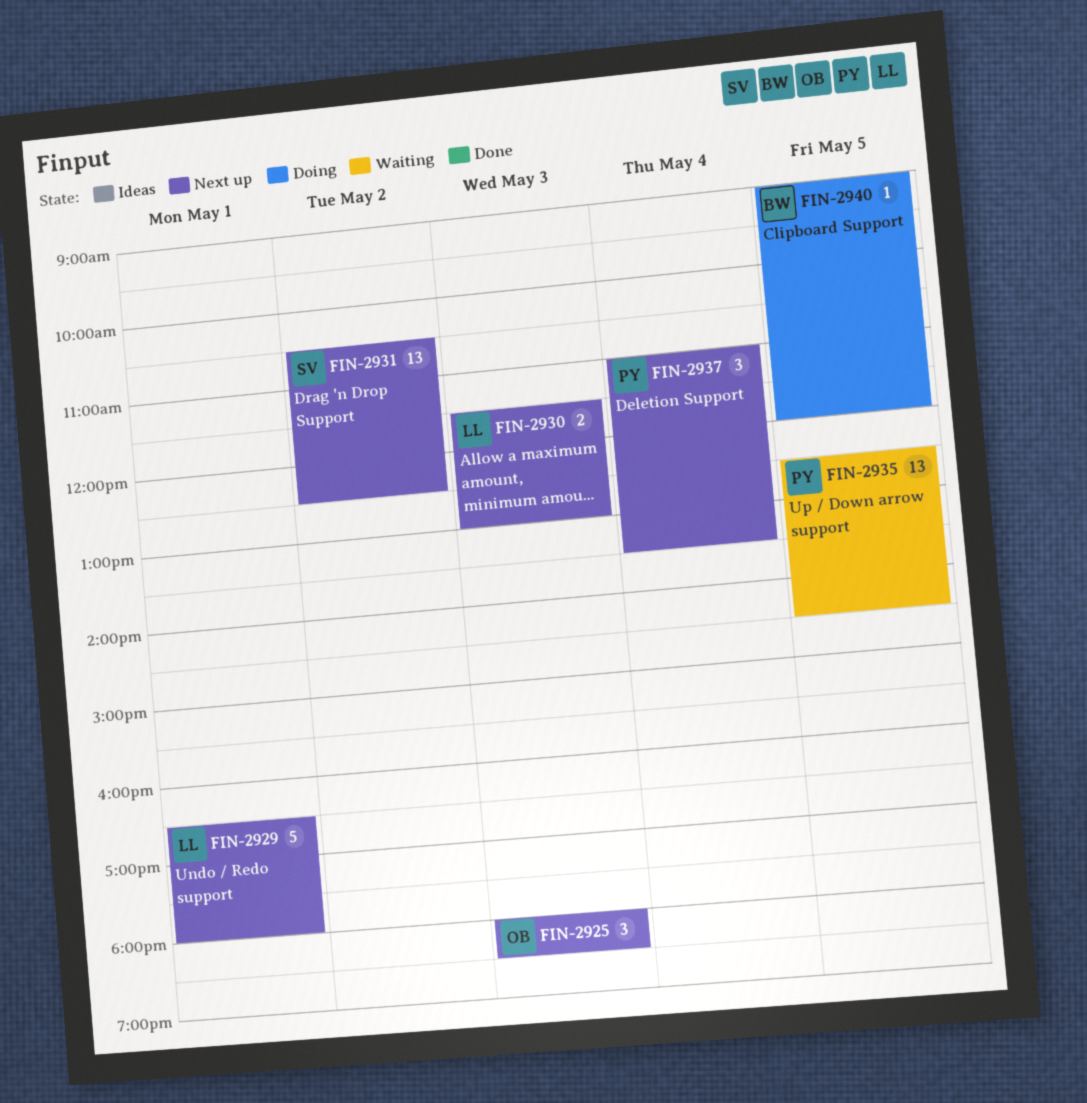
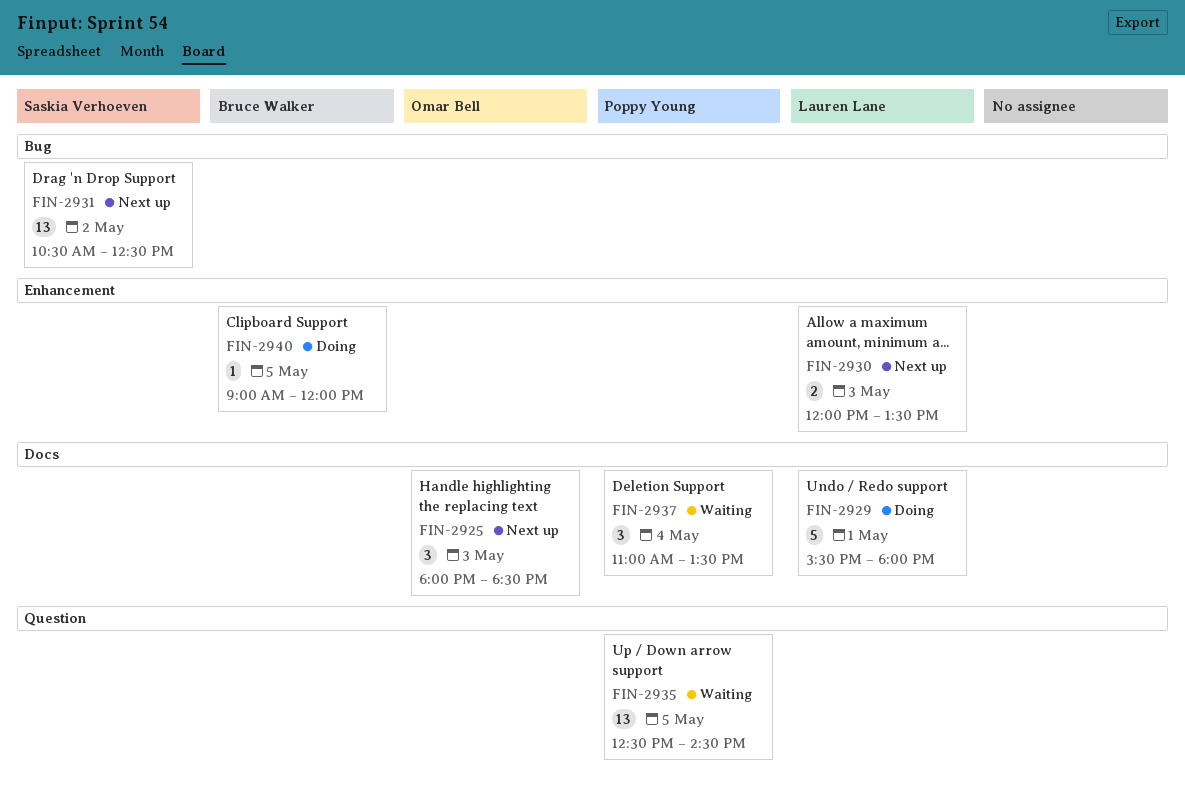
FIN-2929, status: Next up -> Doing
FIN-2929, begins: 16:30 -> 15:30
FIN-2930, begins: 11:30 -> 12:00
FIN-2930, ends: 13:00 -> 13:30
FIN-2937, status: Next up -> Waiting

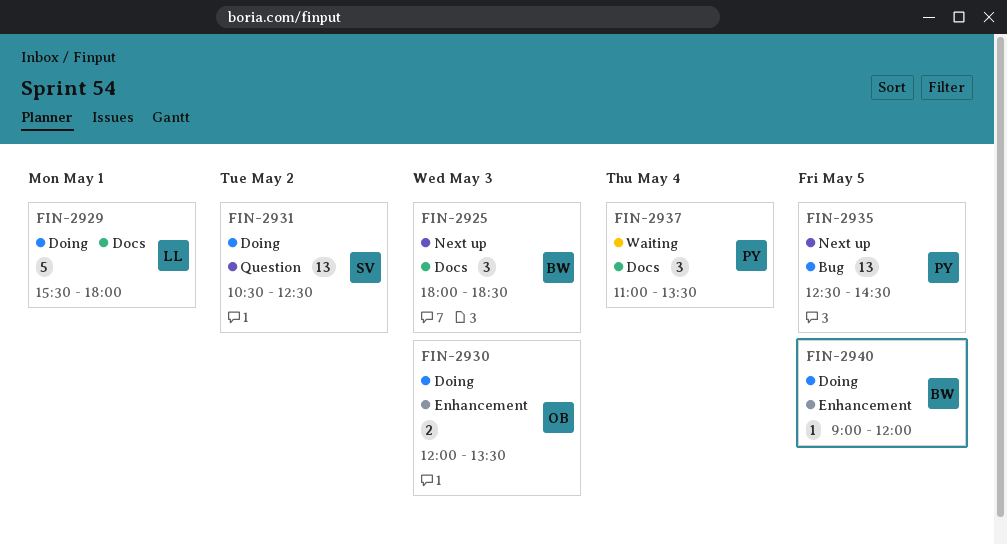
FIN-2925, owner: Omar Bell -> Bruce Walker
FIN-2930, status: Next up -> Doing
FIN-2930, owner: Lauren Lane -> Omar Bell
FIN-2931, status: Next up -> Doing
FIN-2931, label: Bug -> Question
FIN-2935, status: Waiting -> Next up
FIN-2935, label: Question -> Bug

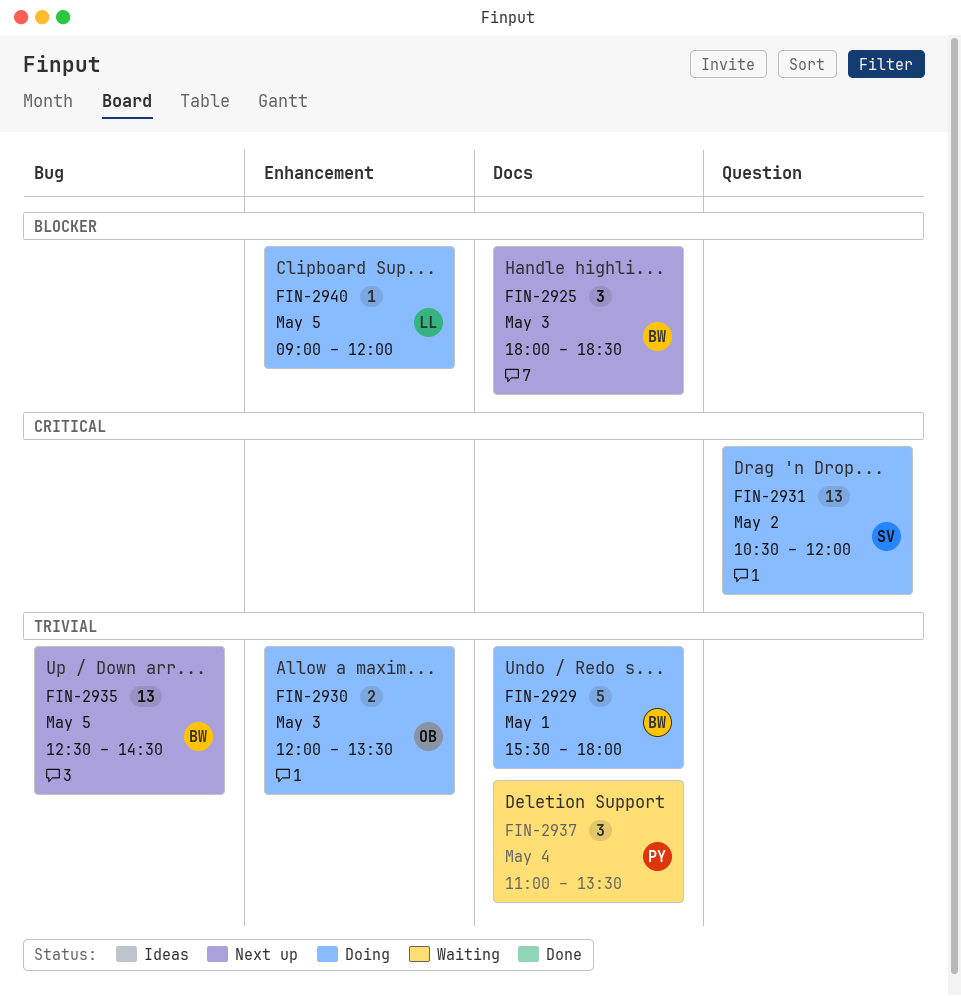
FIN-2929, owner: LL -> BW
FIN-2931, ends: 12:30 -> 12:00
FIN-2935, owner: PY -> BW
FIN-2940, owner: BW -> LL

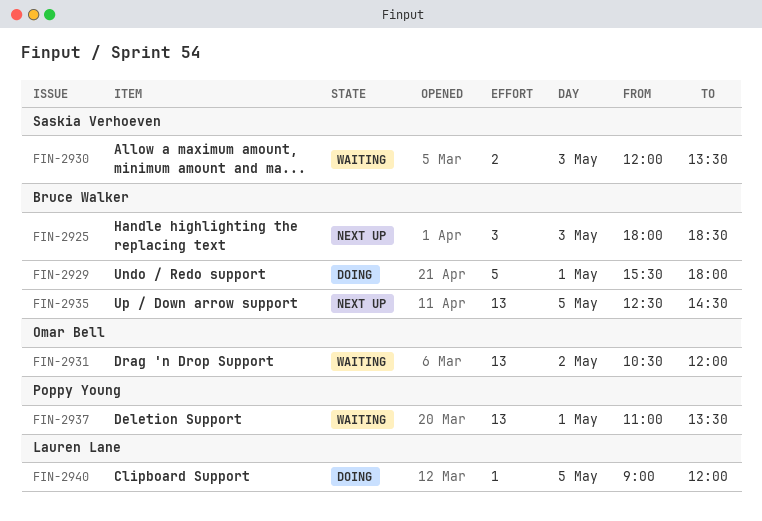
FIN-2930, status: Doing -> Waiting
FIN-2930, owner: Omar Bell -> Saskia Verhoeven
FIN-2931, status: Doing -> Waiting
FIN-2931, owner: Saskia Verhoeven -> Omar Bell
FIN-2937, estimate: 3 -> 13
FIN-2937, day: May 4 -> May 1

